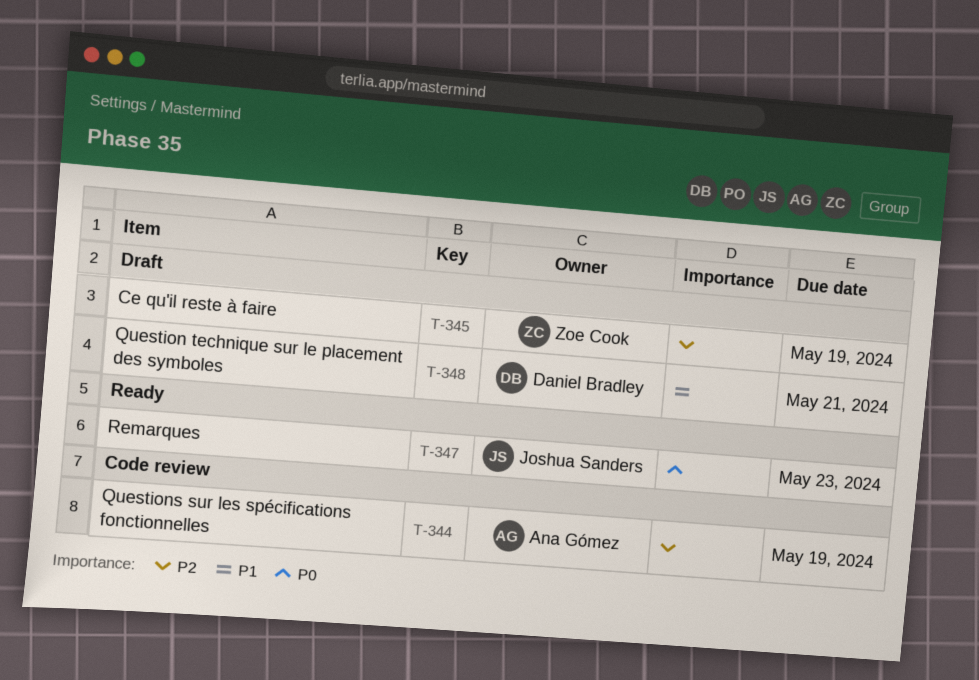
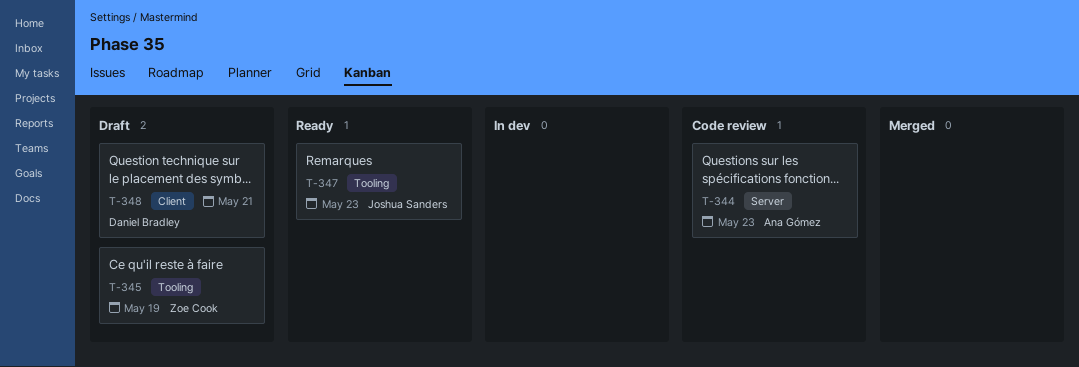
T-344, due: May 19 -> May 23

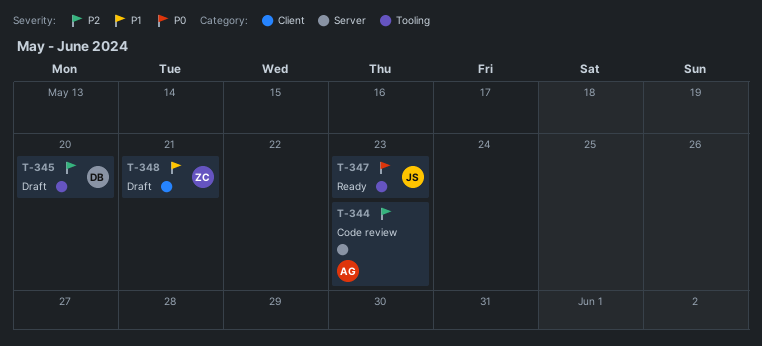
T-345, owner: Zoe Cook -> Daniel Bradley
T-345, due: May 19 -> May 20
T-348, owner: Daniel Bradley -> Zoe Cook

